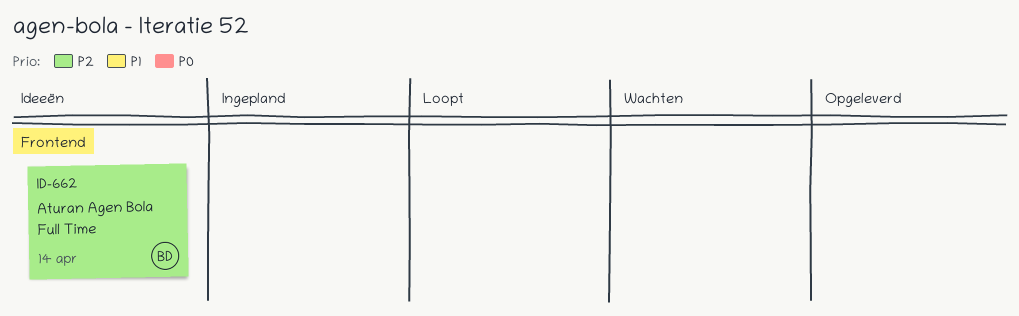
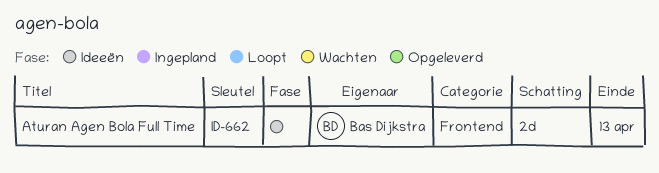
ID-662, due: Apr 14 -> Apr 13

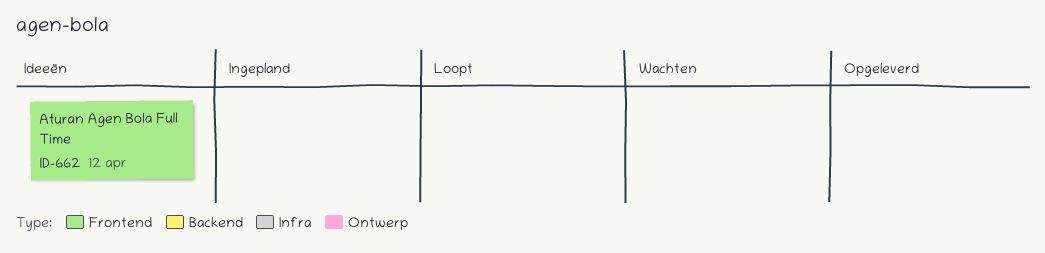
ID-662, due: Apr 13 -> Apr 12

